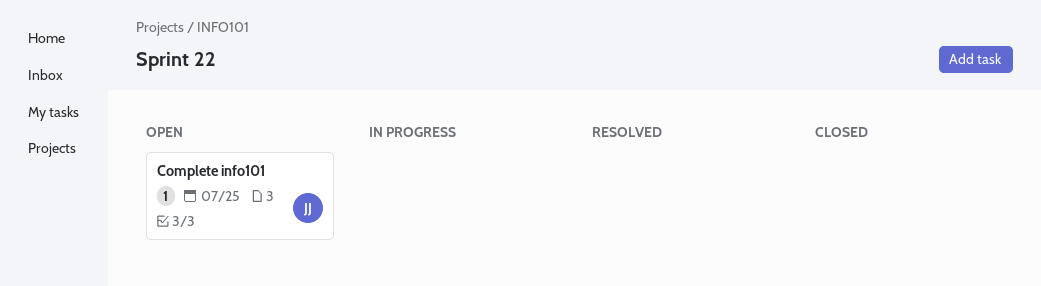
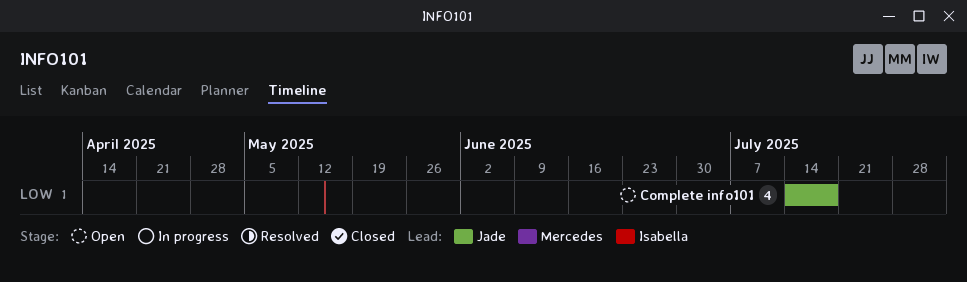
Complete info101, estimate: 1 -> 4
Complete info101, due: Jul 25 -> Jul 18

